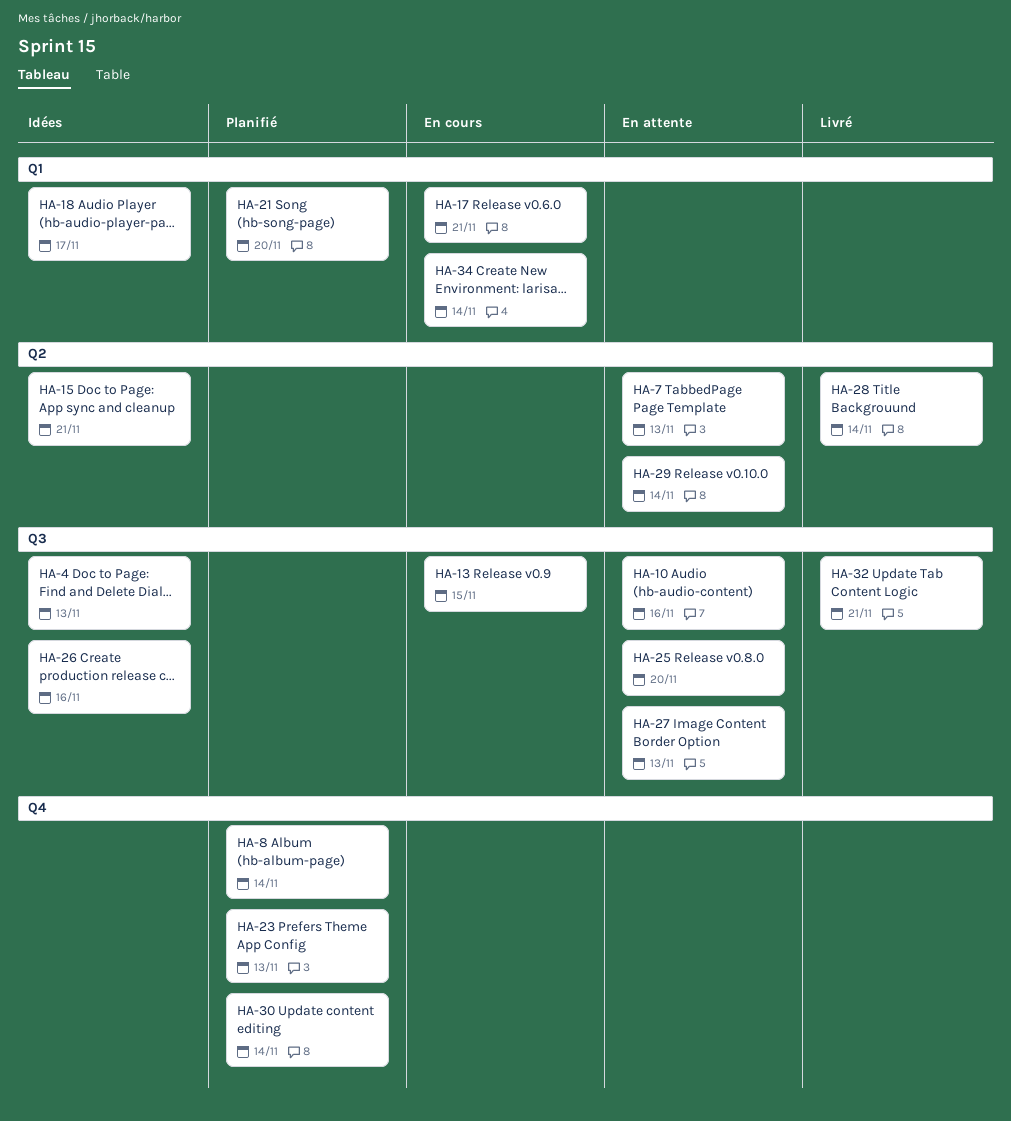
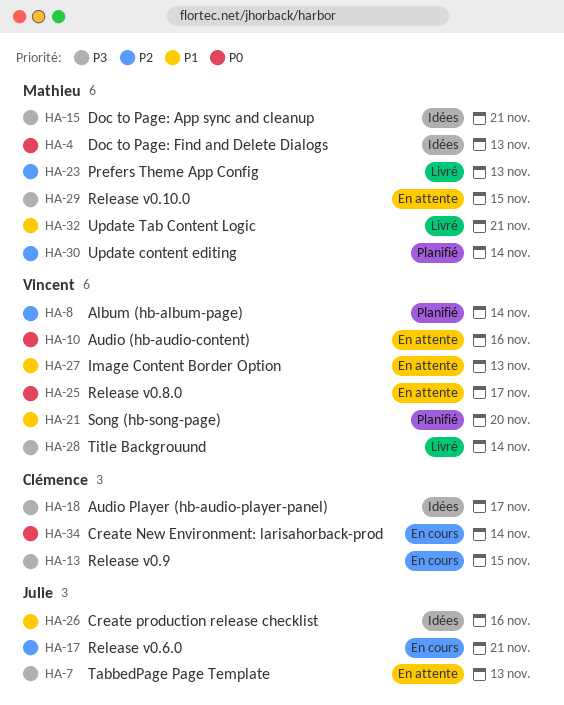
HA-23, status: Planifié -> Livré
HA-25, due: Nov 20 -> Nov 17
HA-29, due: Nov 14 -> Nov 15

